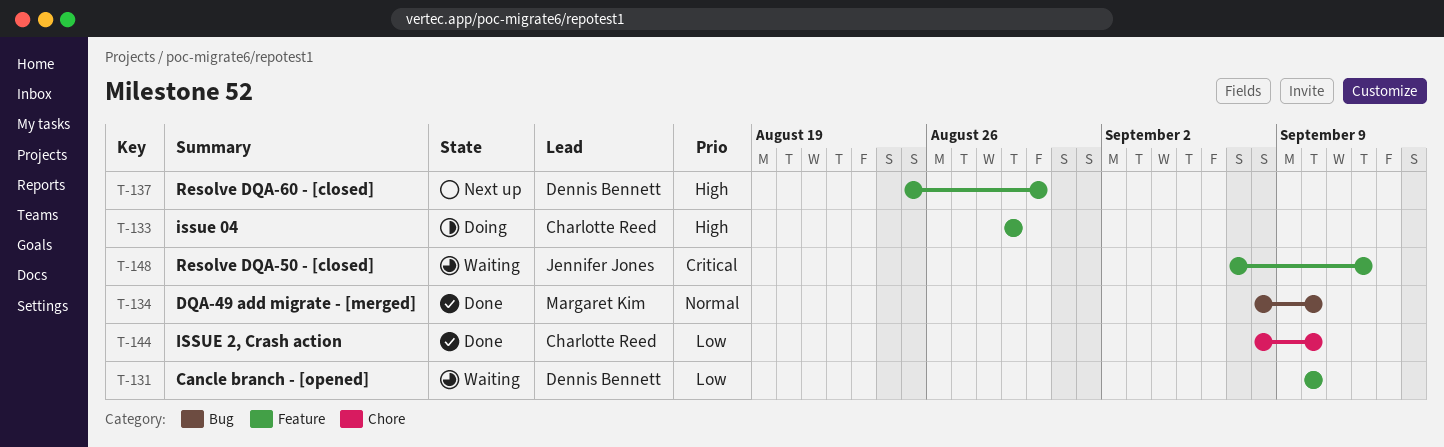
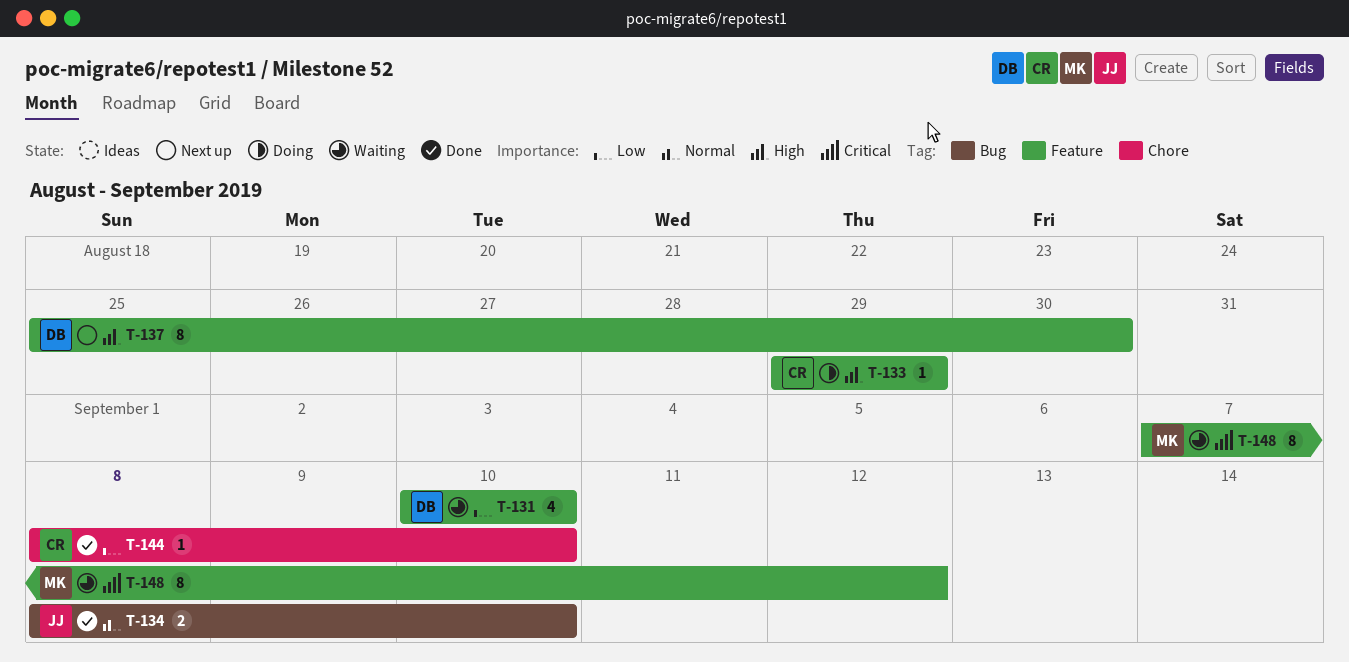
T-134, owner: Margaret Kim -> Jennifer Jones
T-148, owner: Jennifer Jones -> Margaret Kim

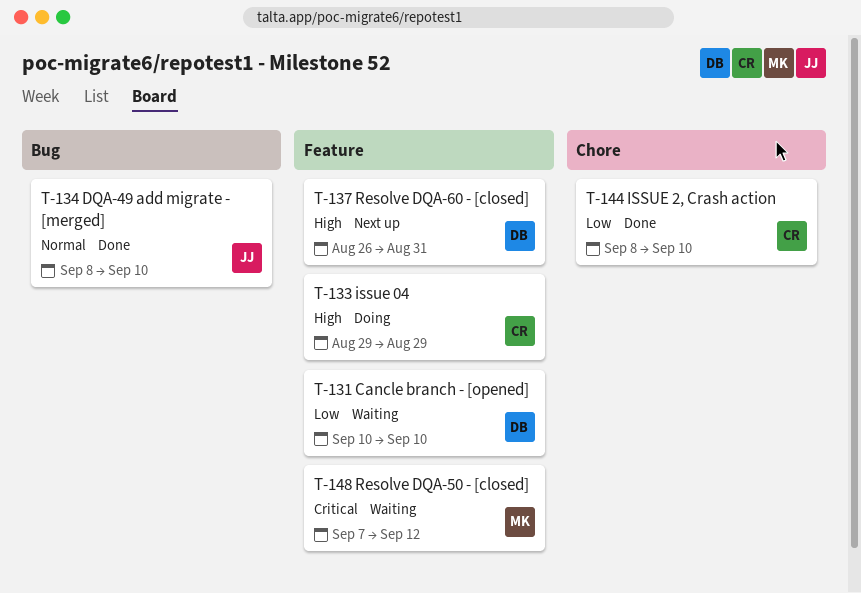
T-137, start: Aug 25 -> Aug 26
T-137, due: Aug 30 -> Aug 31

